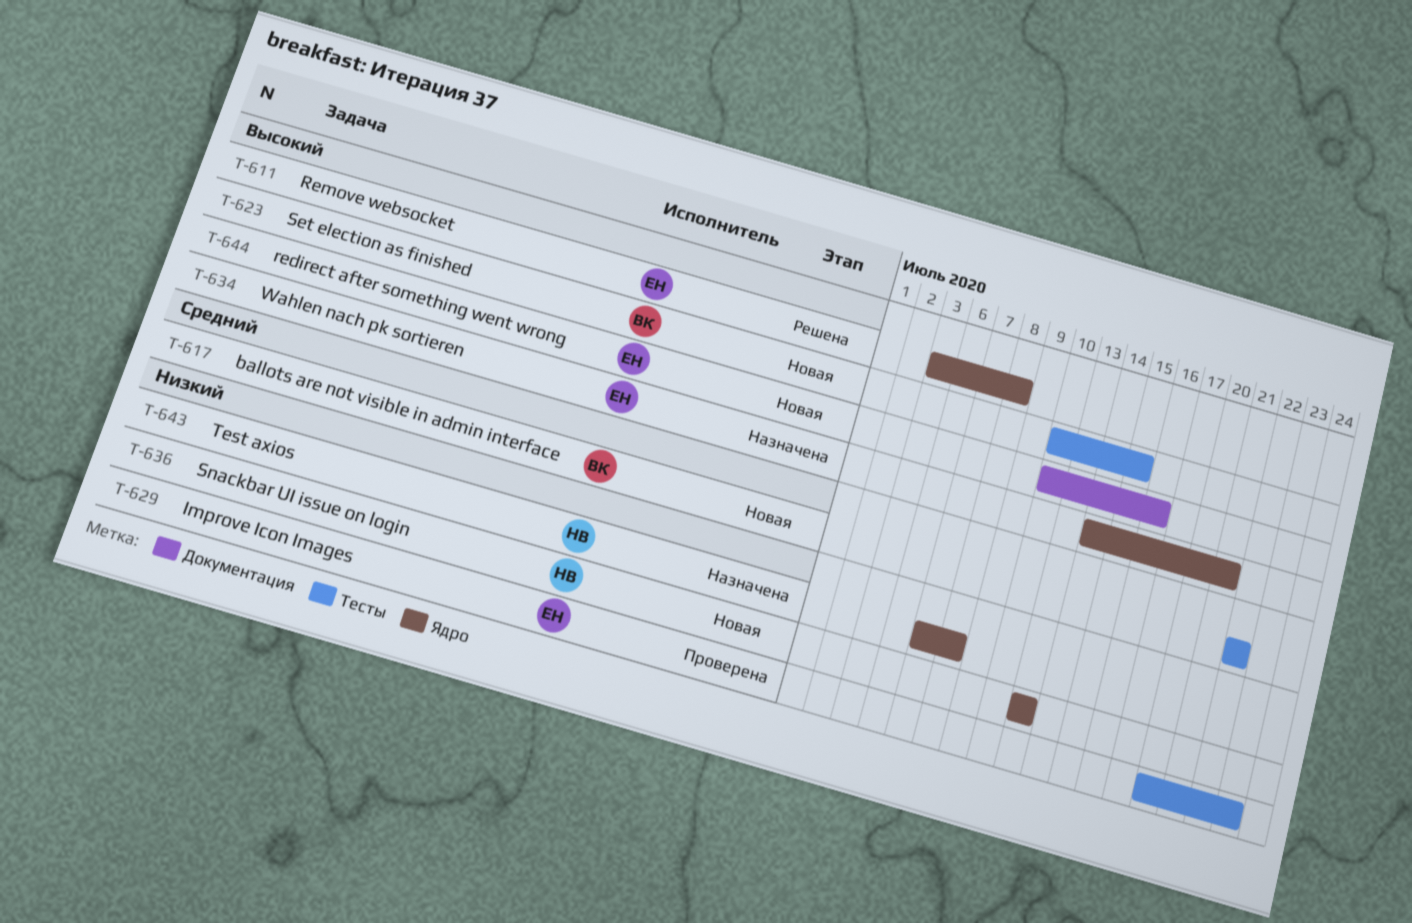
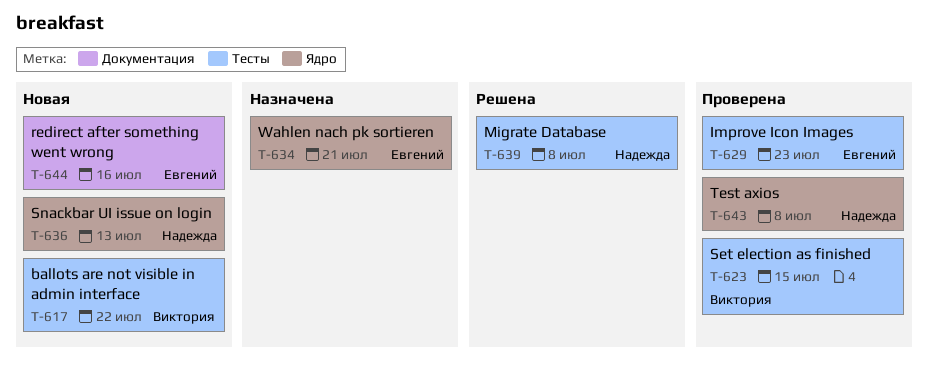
T-611: present -> none
T-623, status: Новая -> Проверена
T-639: none -> present
T-643, status: Назначена -> Проверена

